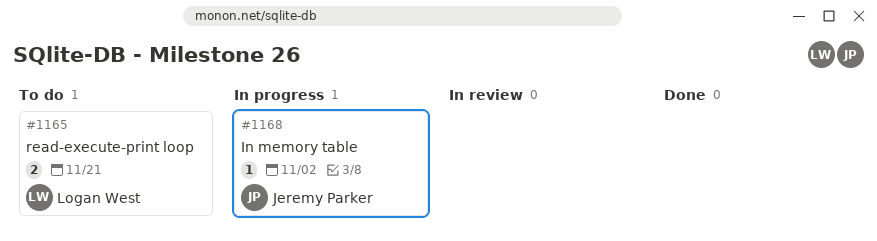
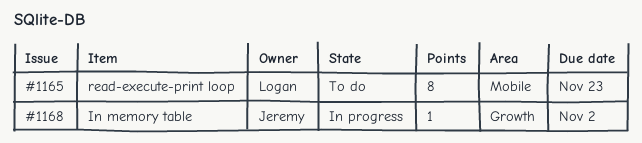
#1165, estimate: 2 -> 8
#1165, due: Nov 21 -> Nov 23

